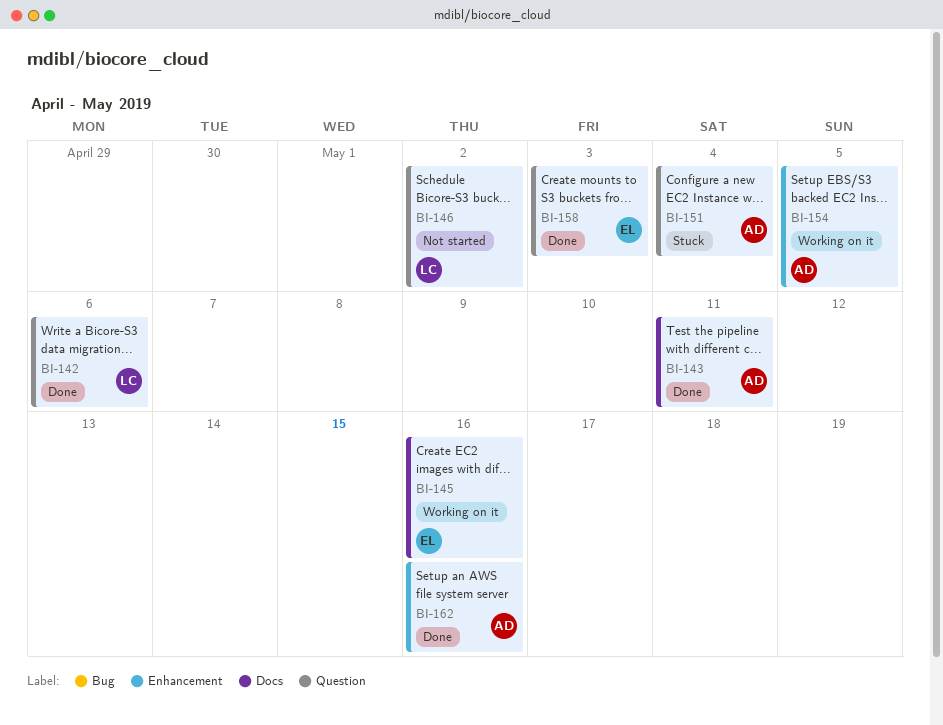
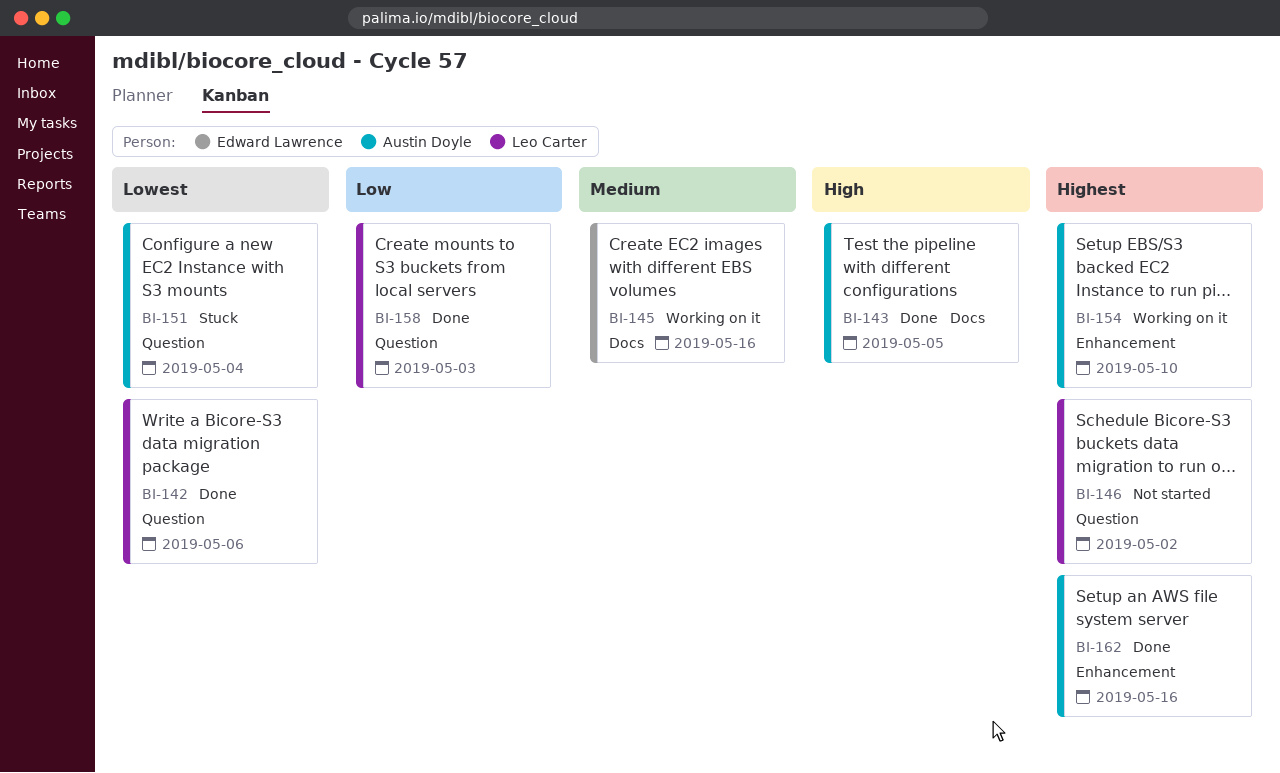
BI-143, due: May 11 -> May 5
BI-154, due: May 5 -> May 10
BI-158, owner: Edward Lawrence -> Leo Carter

